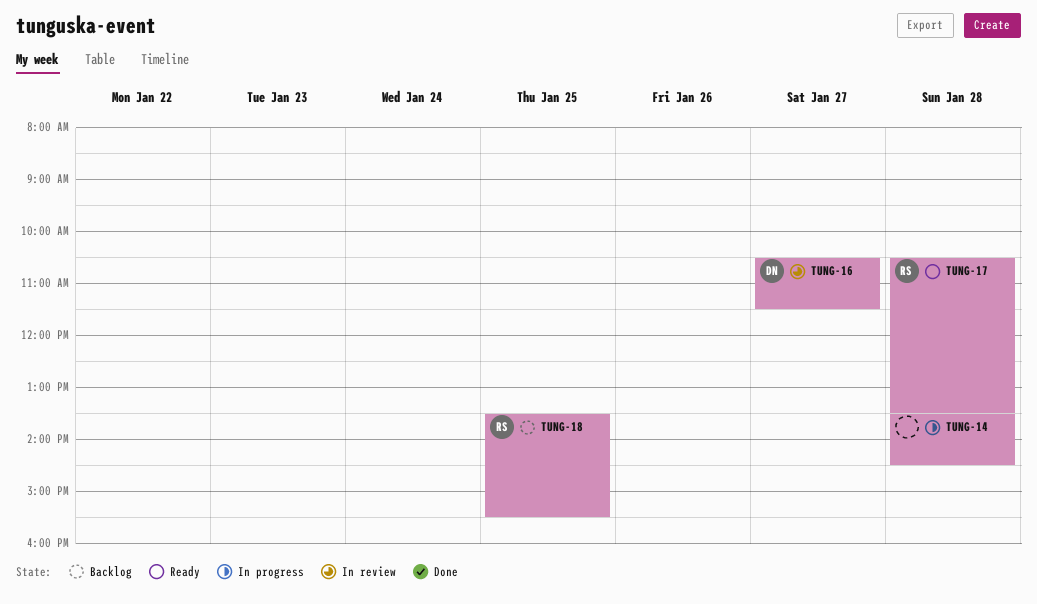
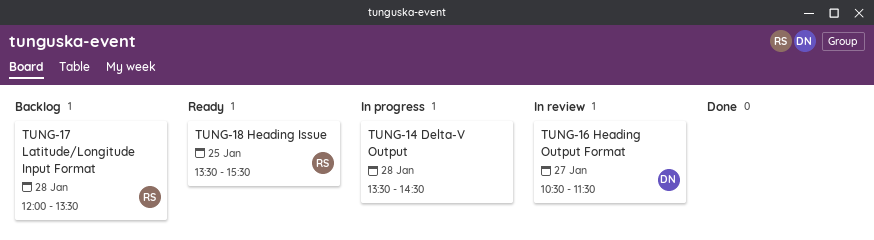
TUNG-17, status: Ready -> Backlog
TUNG-17, begins: 10:30 -> 12:00
TUNG-18, status: Backlog -> Ready

